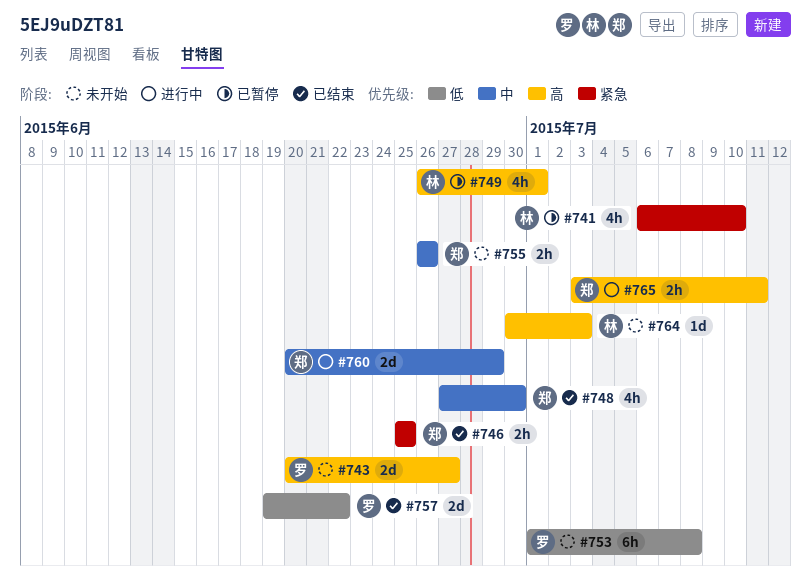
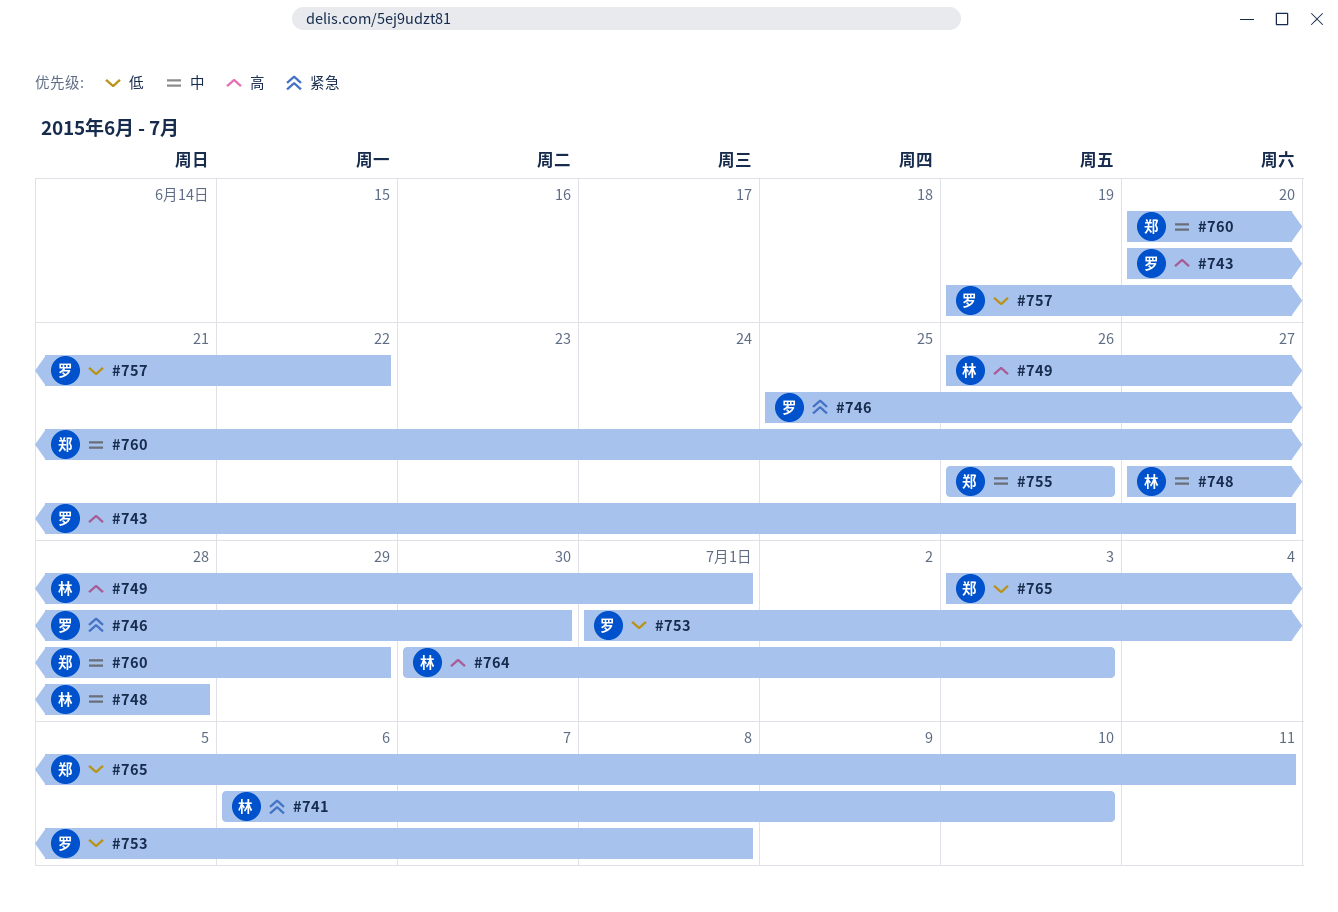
#746, owner: 郑 -> 罗
#746, due: Jun 25 -> Jun 30
#748, owner: 郑 -> 林
#748, due: Jun 30 -> Jun 28
#765, priority: 高 -> 低

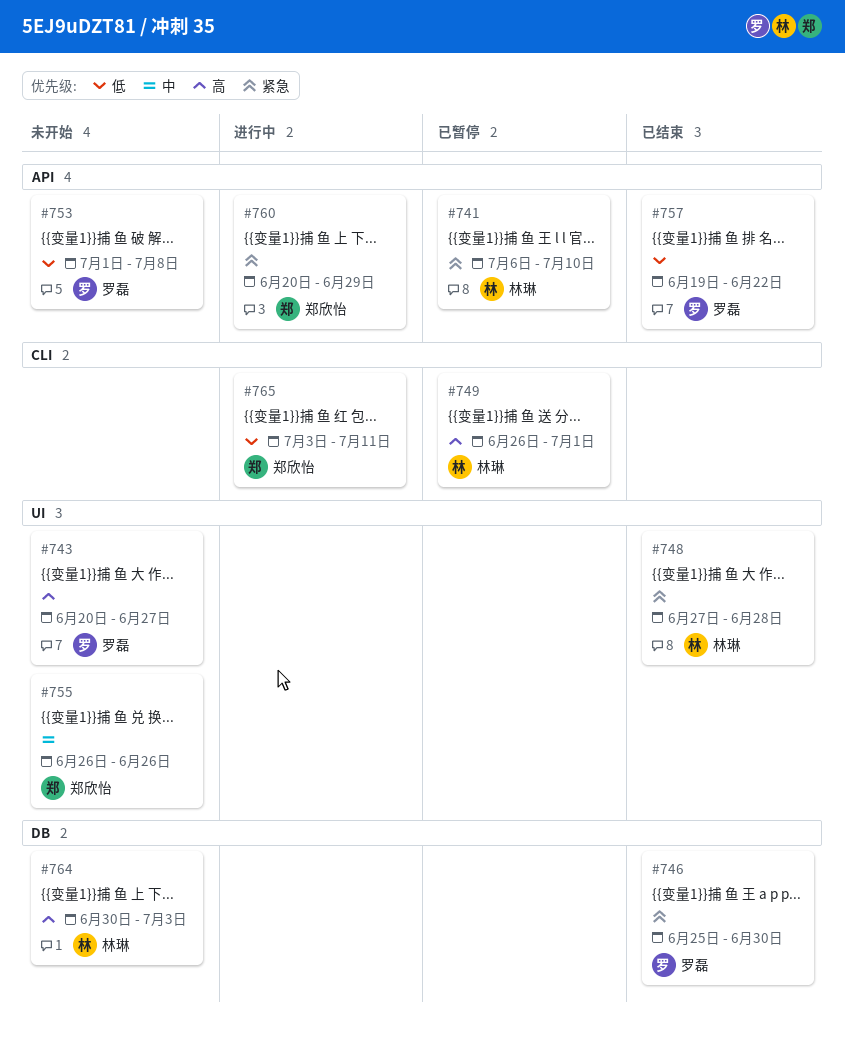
#748, priority: 中 -> 紧急
#760, priority: 中 -> 紧急

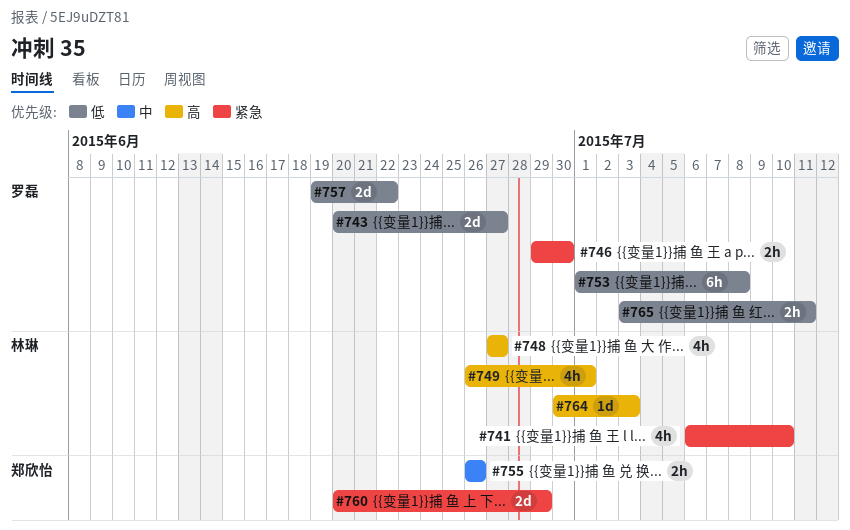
#743, priority: 高 -> 低
#746, start: Jun 25 -> Jun 29
#748, priority: 紧急 -> 高
#748, due: Jun 28 -> Jun 27
#765, owner: 郑欣怡 -> 罗磊

